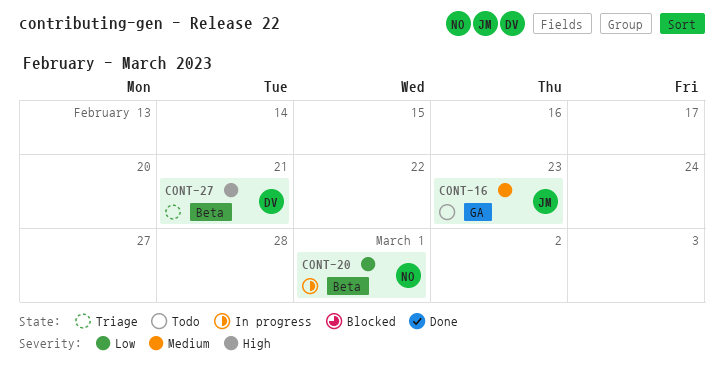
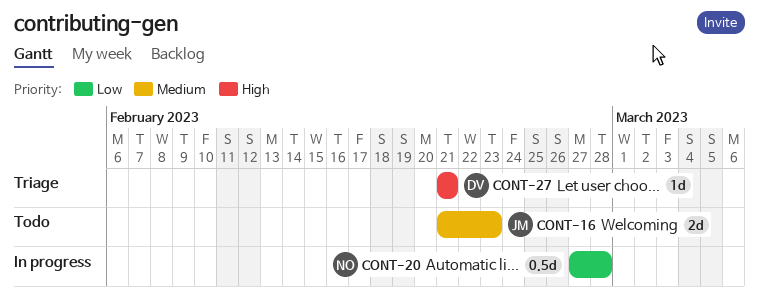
CONT-20, due: Mar 1 -> Feb 28

